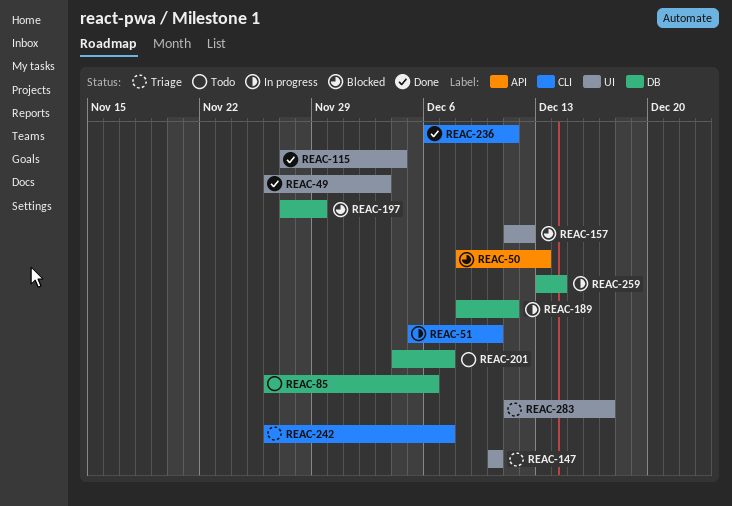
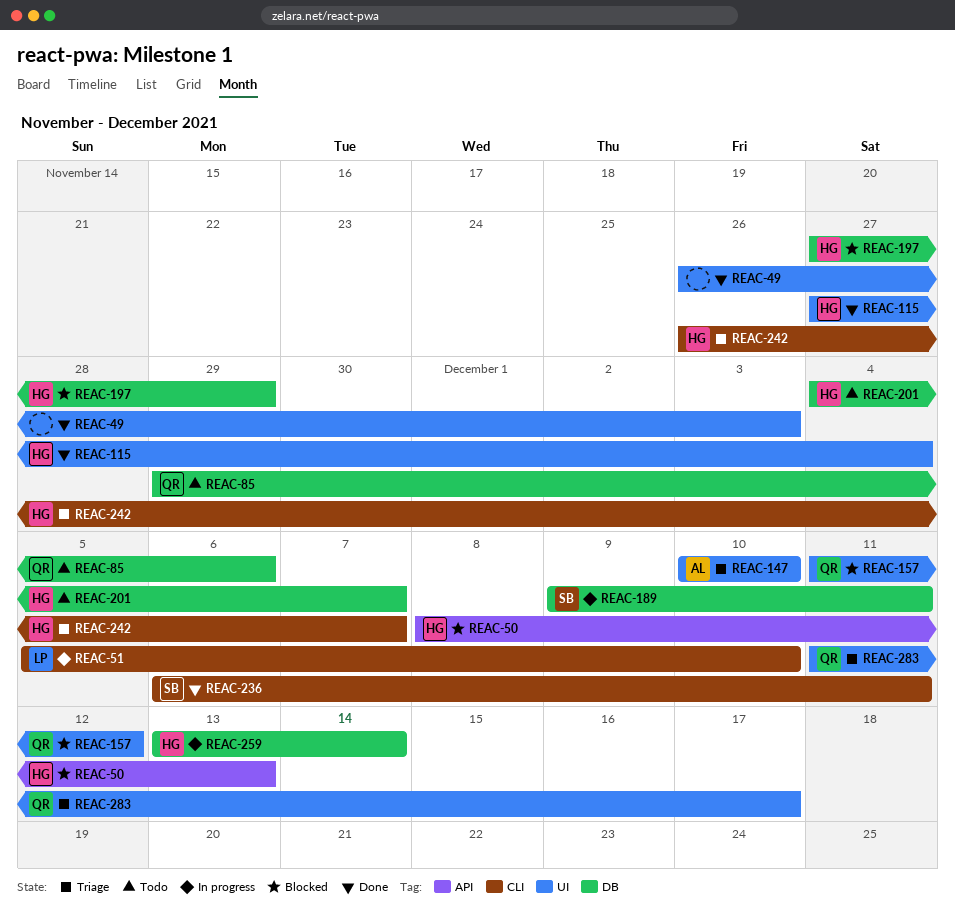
REAC-85, start: Nov 26 -> Nov 29
REAC-189, start: Dec 8 -> Dec 9

